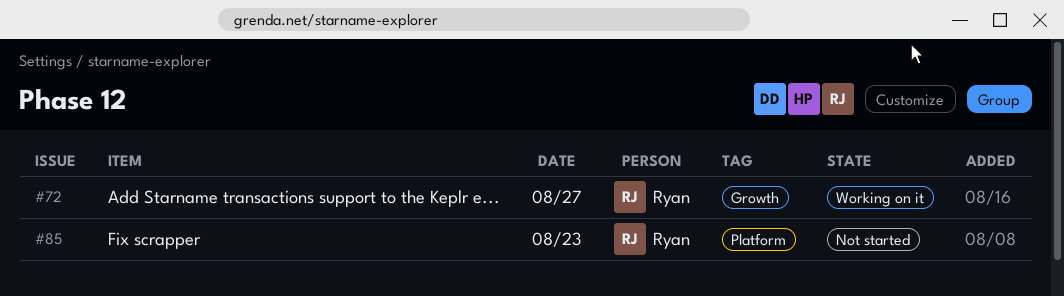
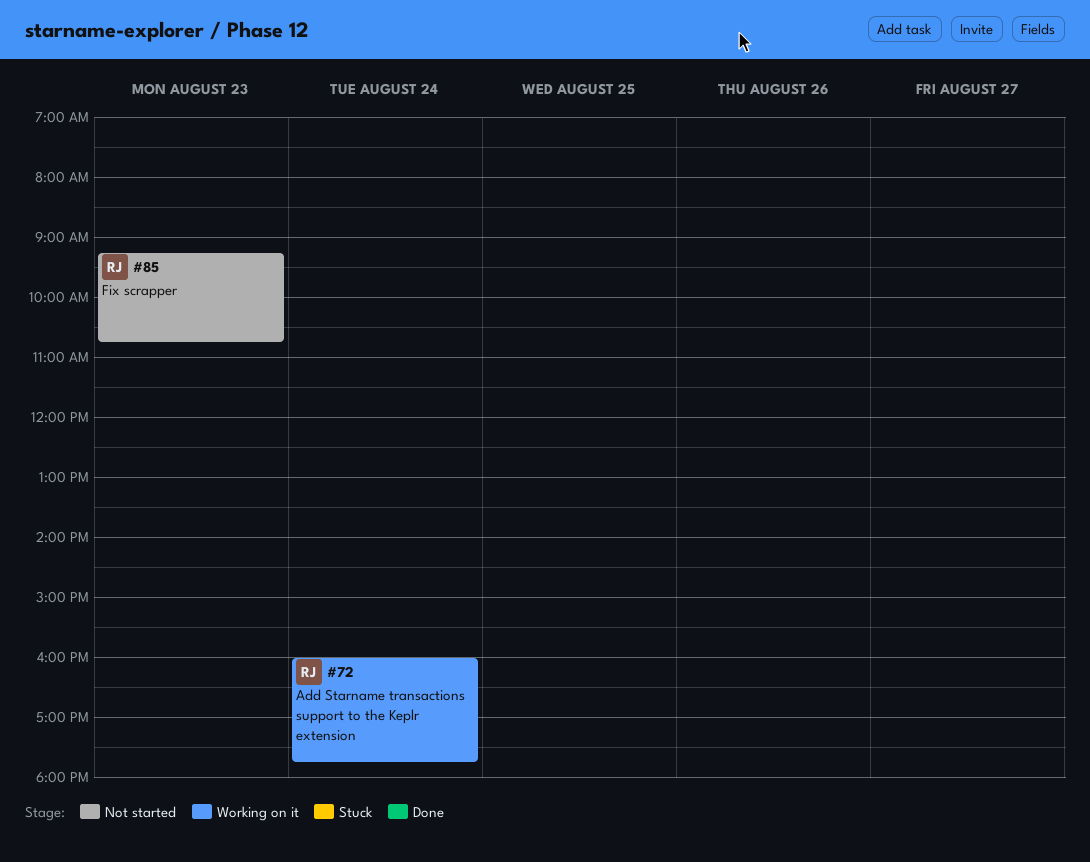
#72, day: Aug 27 -> Aug 24

